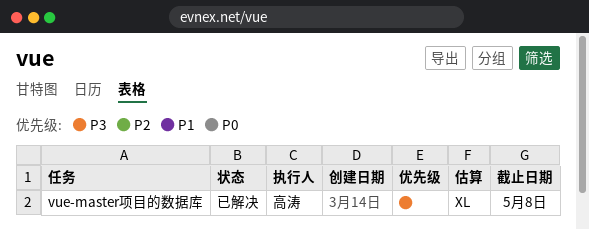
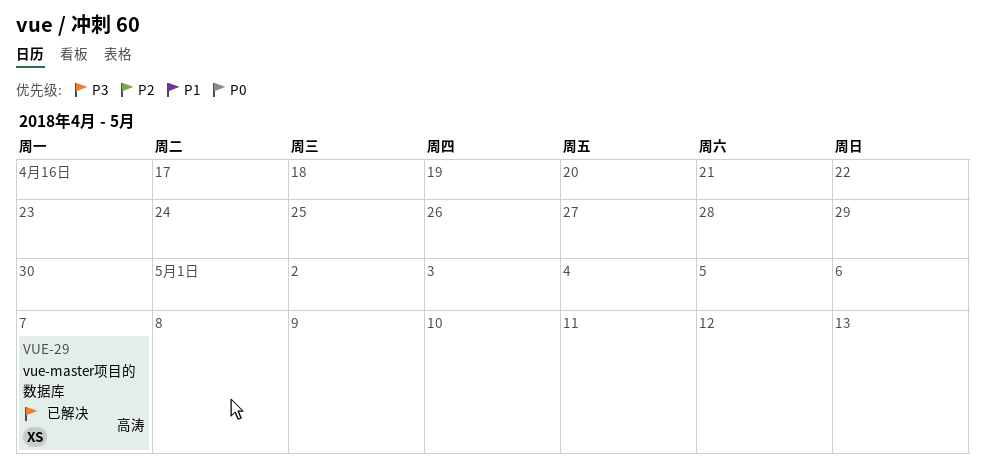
vue-master项目的数据库, estimate: XL -> XS
vue-master项目的数据库, due: May 8 -> May 7

